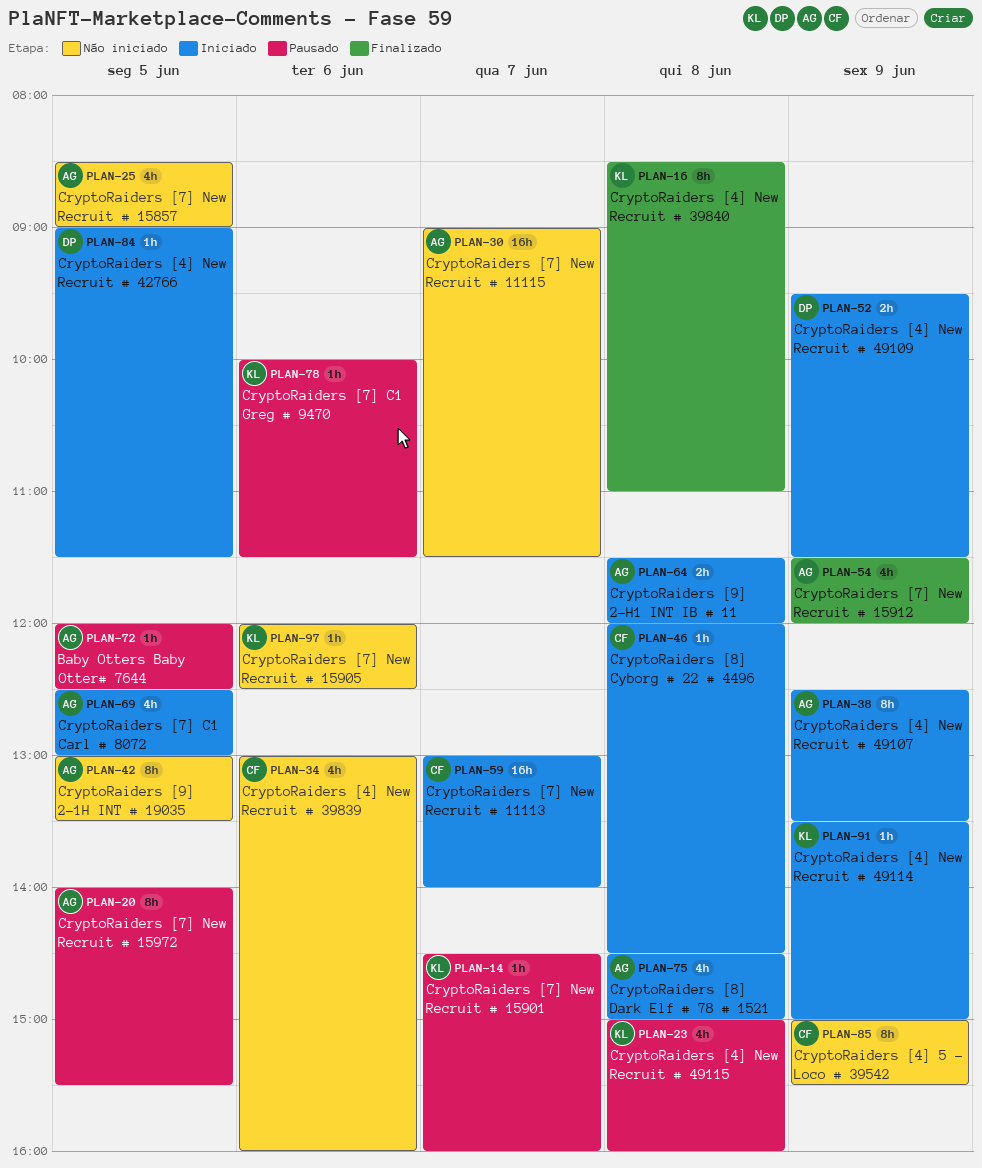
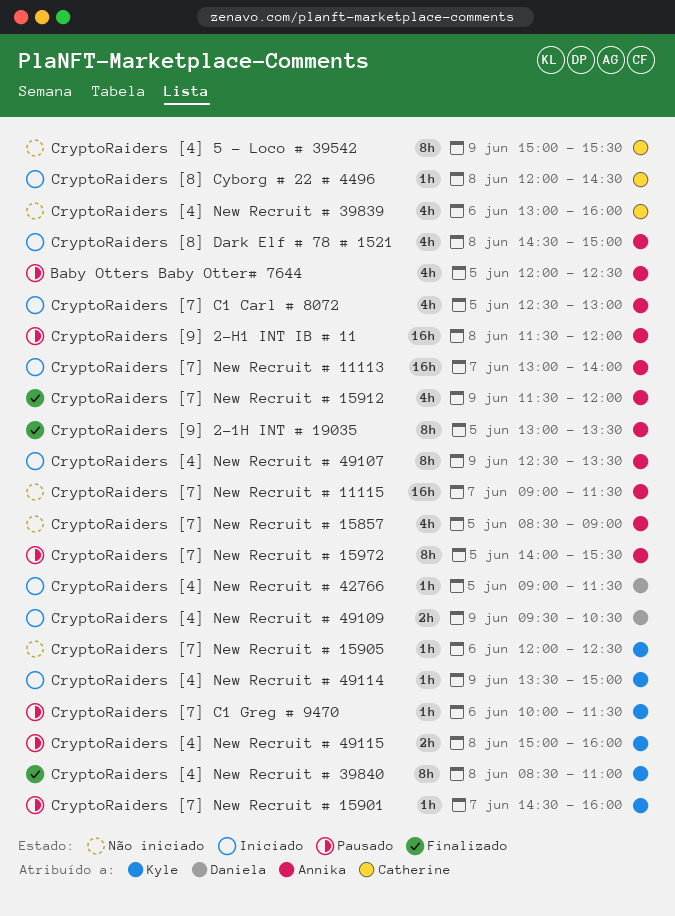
Baby Otters Baby Otter# 7644, estimate: 1h -> 4h
CryptoRaiders [4] New Recruit # 49109, ends: 11:30 -> 10:30
CryptoRaiders [4] New Recruit # 49115, estimate: 4h -> 2h
CryptoRaiders [7] New Recruit # 11113, owner: Catherine -> Annika
CryptoRaiders [9] 2-1H INT # 19035, status: Não iniciado -> Finalizado
CryptoRaiders [9] 2-H1 INT IB # 11, status: Iniciado -> Pausado
CryptoRaiders [9] 2-H1 INT IB # 11, estimate: 2h -> 16h

